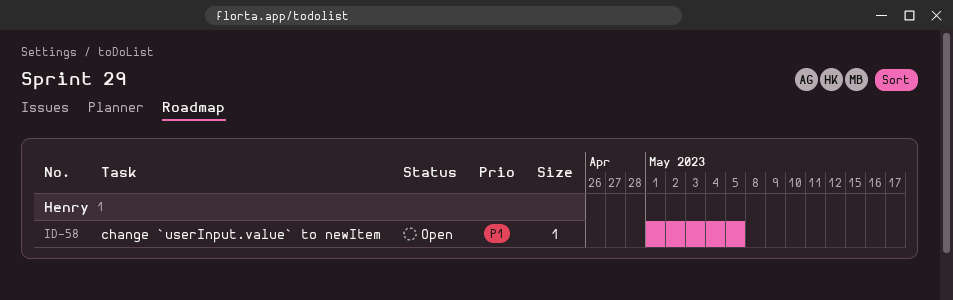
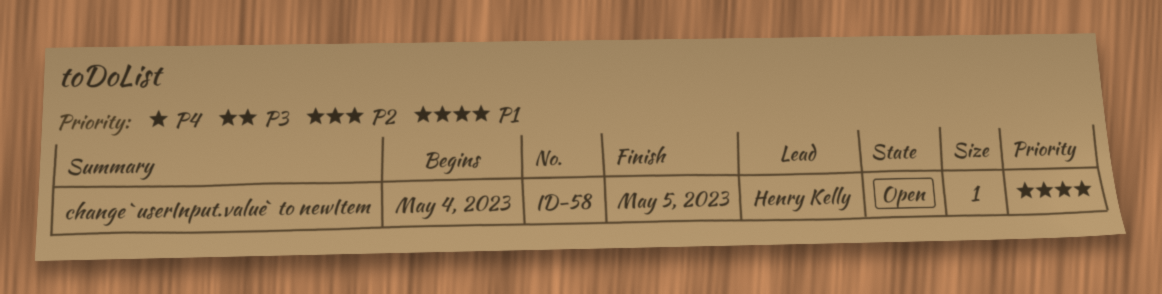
ID-58, start: May 1 -> May 4

